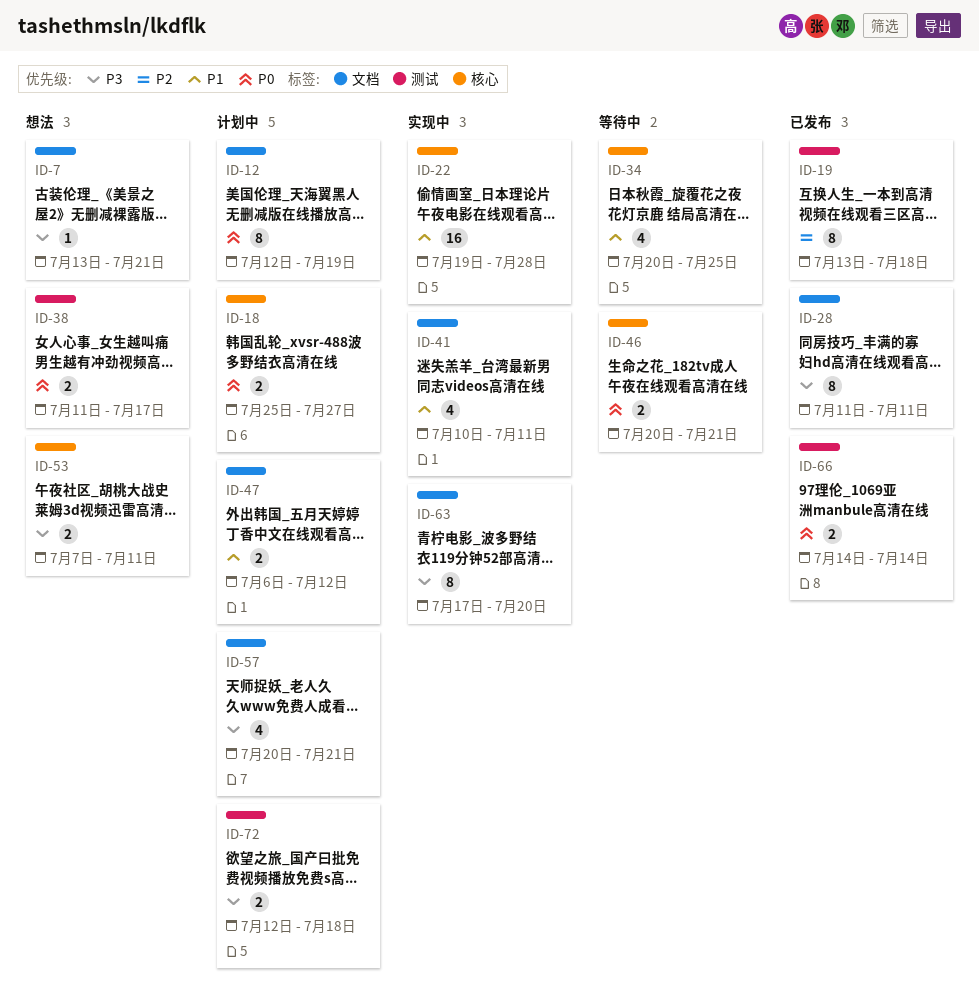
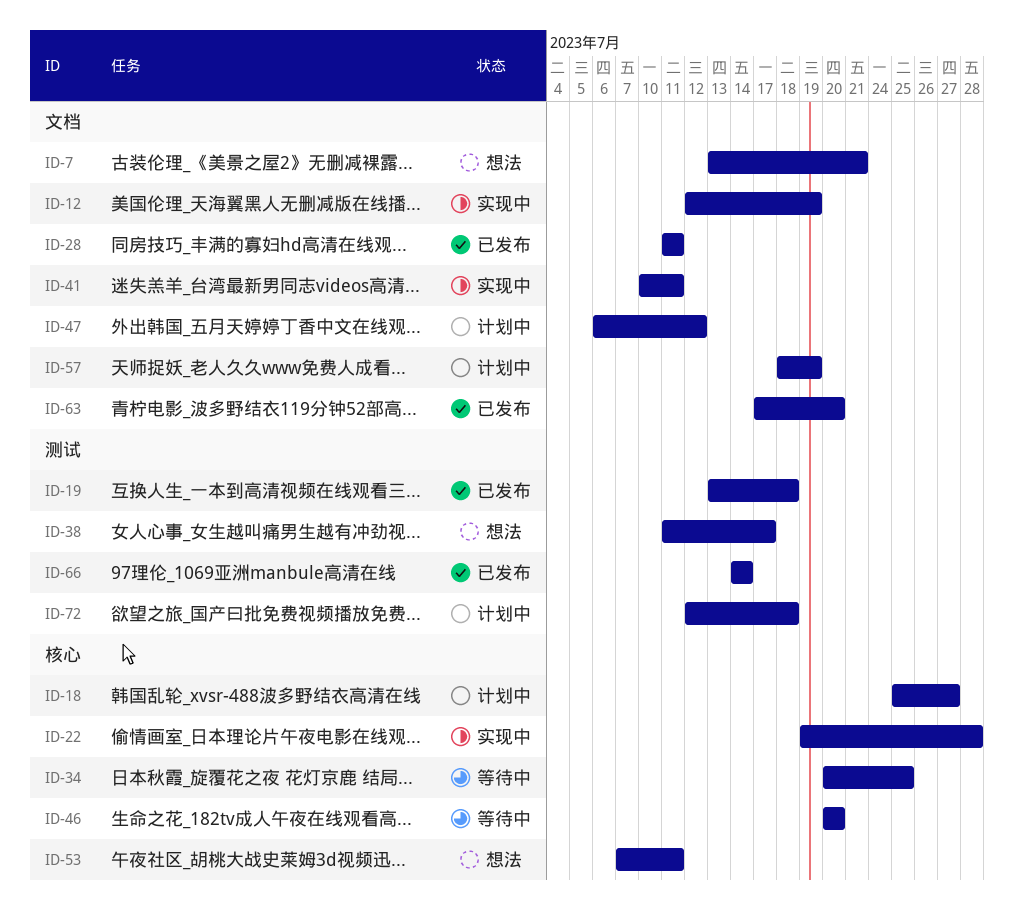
ID-12, status: 计划中 -> 实现中
ID-46, due: Jul 21 -> Jul 20
ID-57, start: Jul 20 -> Jul 18
ID-57, due: Jul 21 -> Jul 19
ID-63, status: 实现中 -> 已发布

